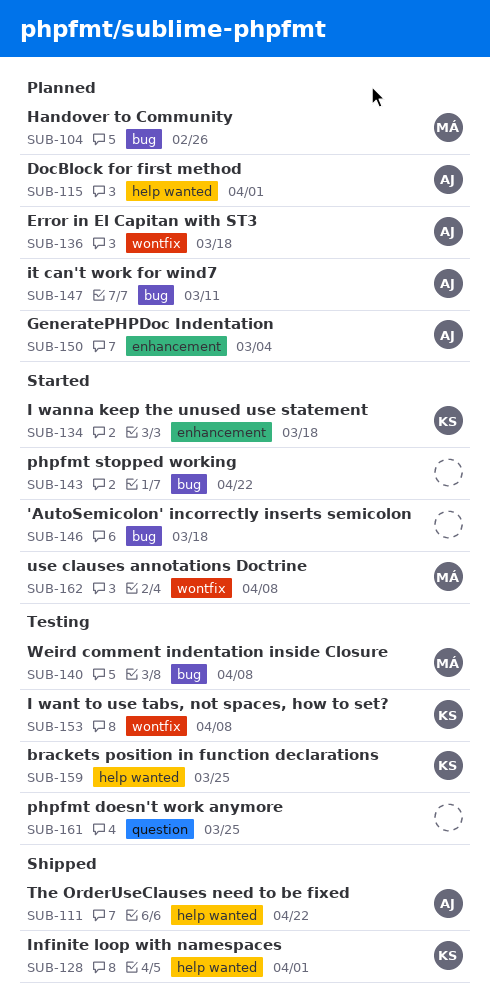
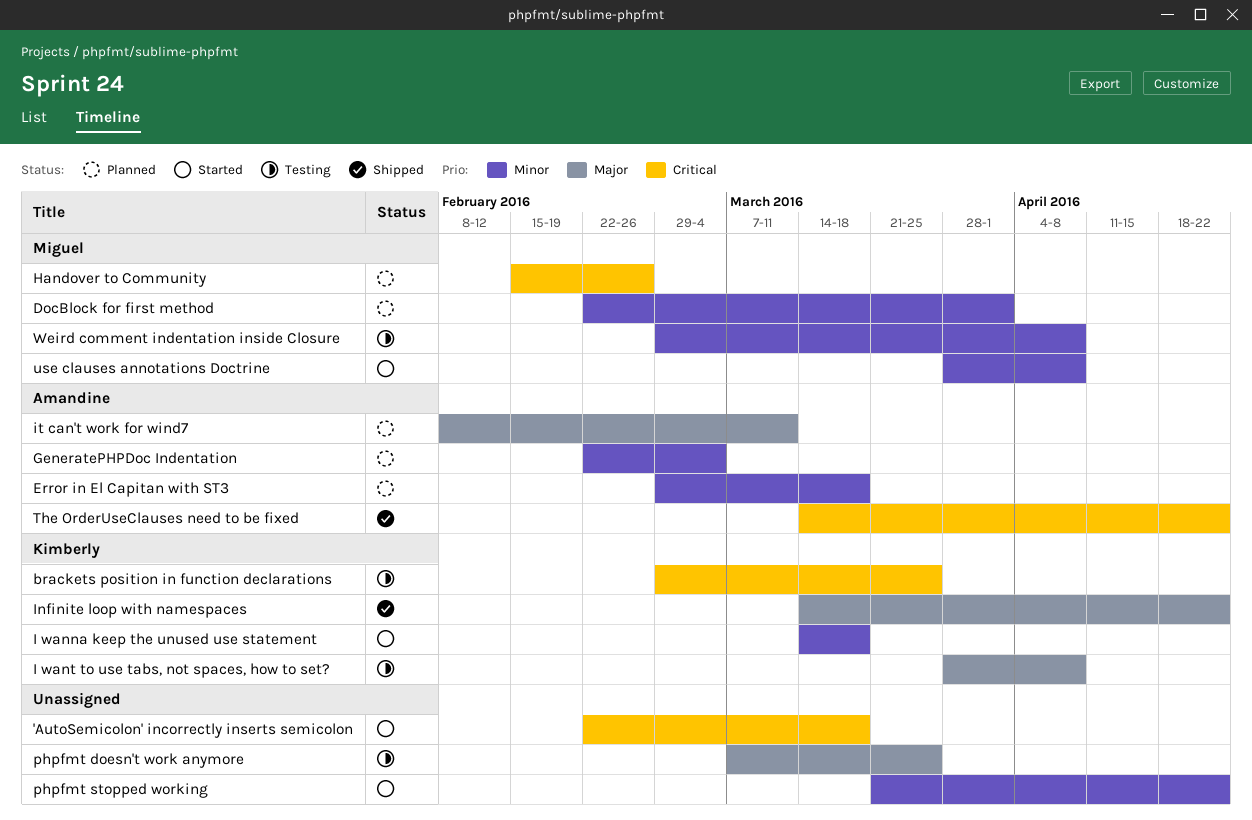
DocBlock for first method, owner: Amandine -> Miguel
Infinite loop with namespaces, due: Apr 1 -> Apr 22

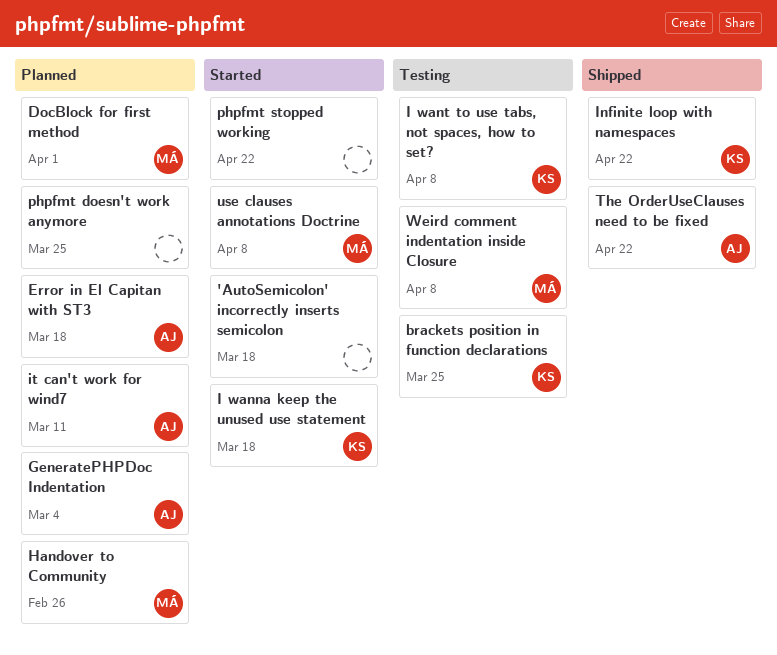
phpfmt doesn't work anymore, status: Testing -> Planned

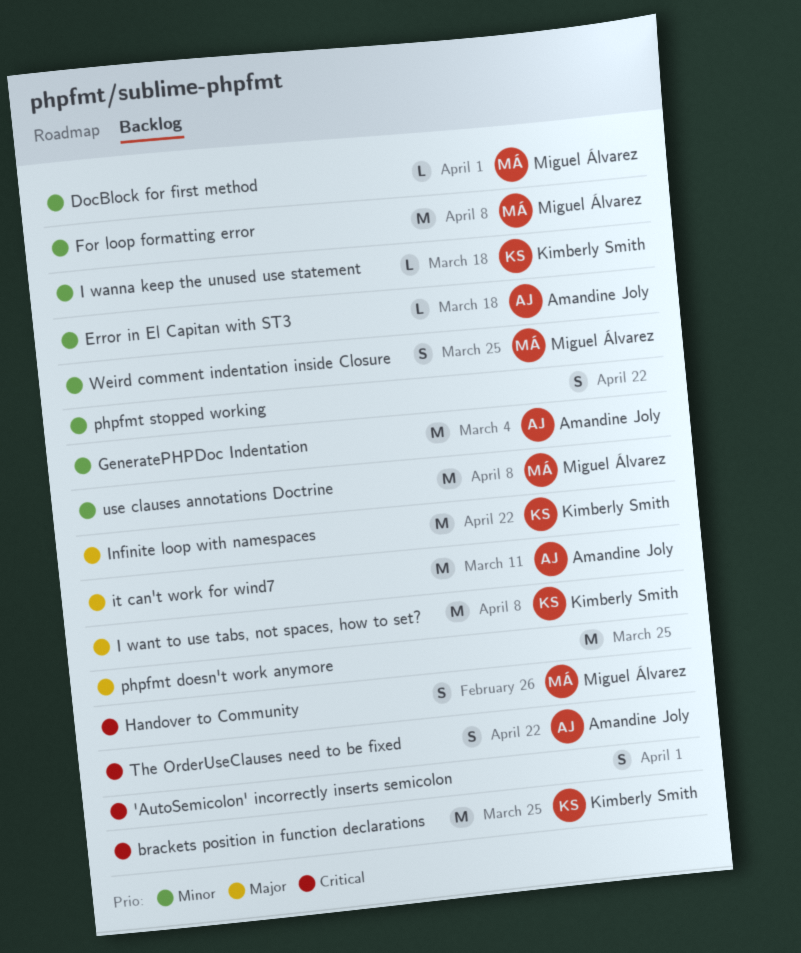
'AutoSemicolon' incorrectly inserts semicolon, due: Mar 18 -> Apr 1
For loop formatting error: none -> present
Weird comment indentation inside Closure, due: Apr 8 -> Mar 25

